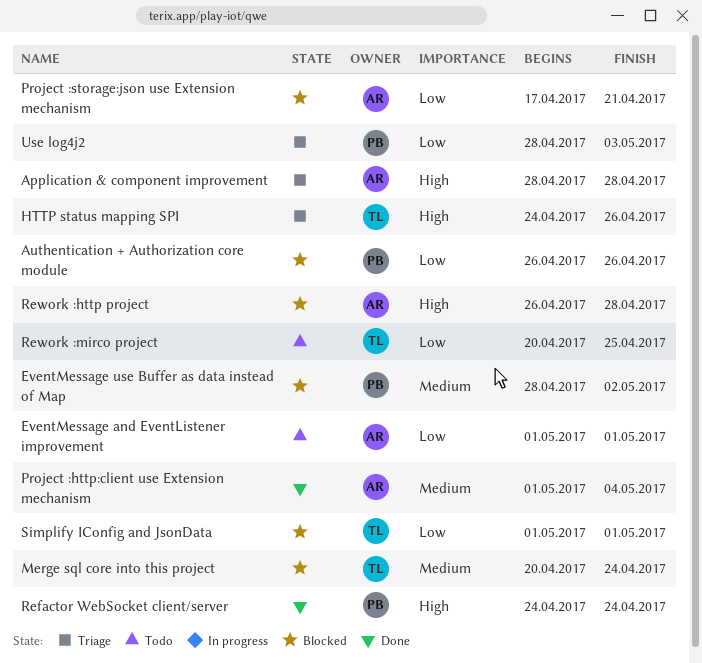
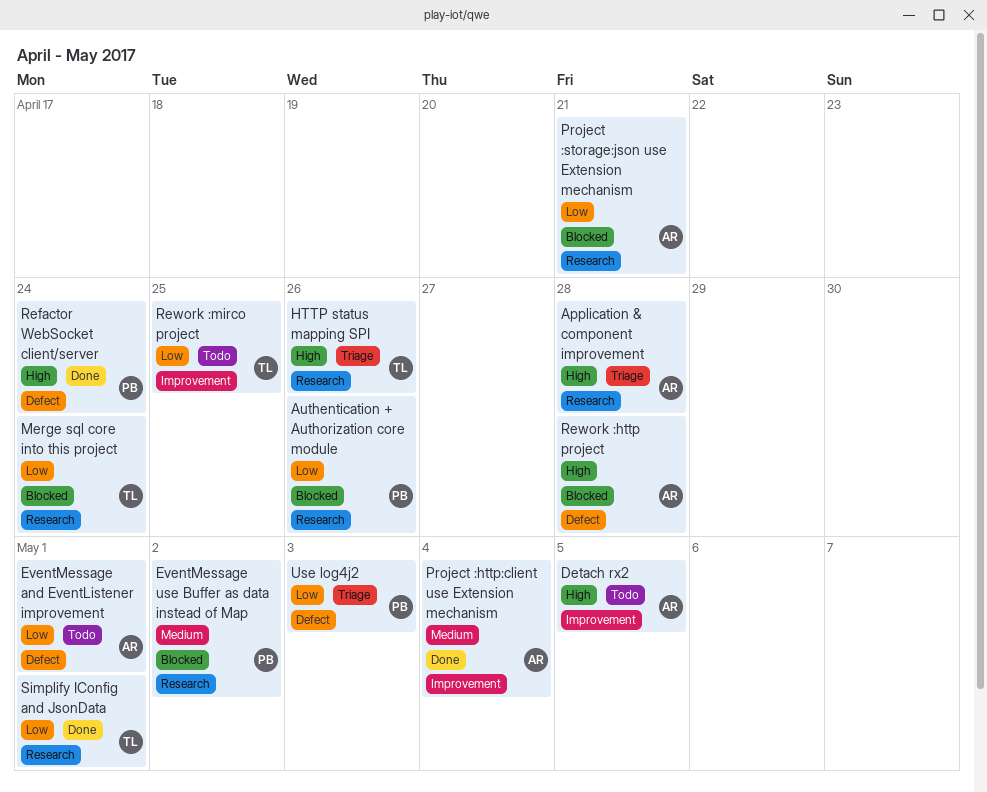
Detach rx2: none -> present
Merge sql core into this project, priority: Medium -> Low
Simplify IConfig and JsonData, status: Blocked -> Done

